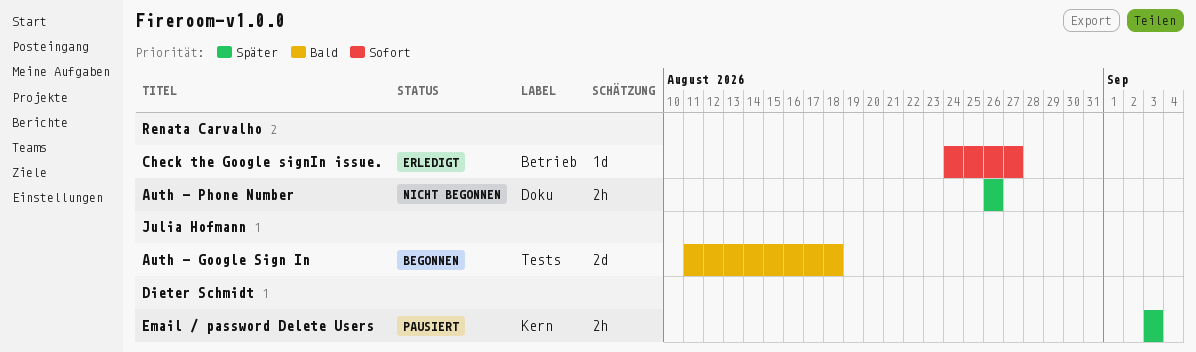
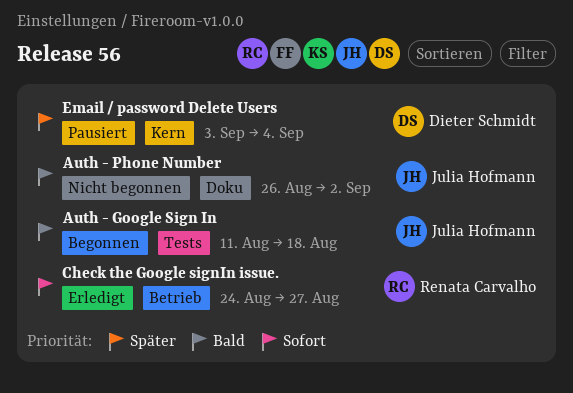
Auth - Phone Number, owner: Renata Carvalho -> Julia Hofmann
Auth - Phone Number, priority: Später -> Bald
Auth - Phone Number, due: Aug 26 -> Sep 2
Email / password Delete Users, due: Sep 3 -> Sep 4

